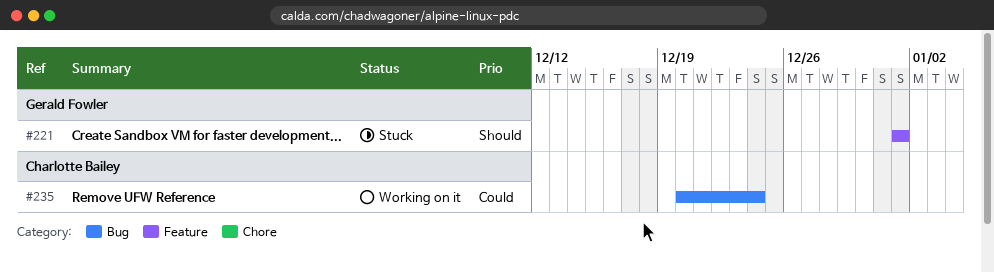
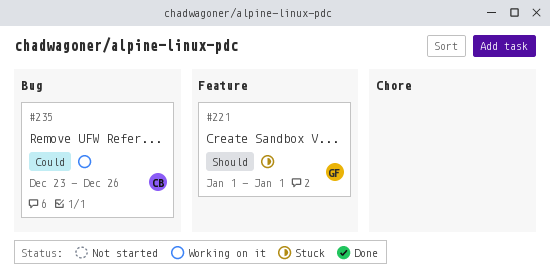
#235, start: Dec 20 -> Dec 23
#235, due: Dec 24 -> Dec 26

